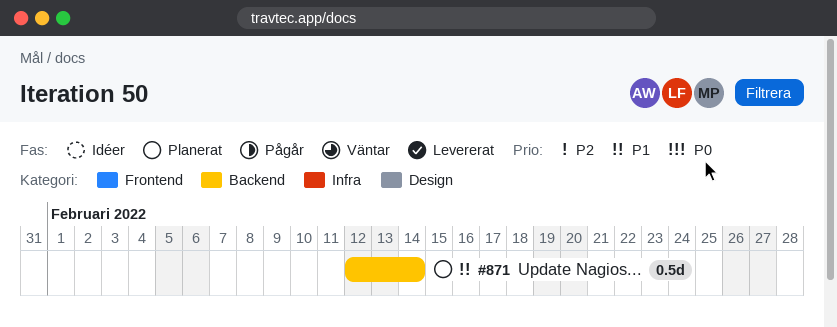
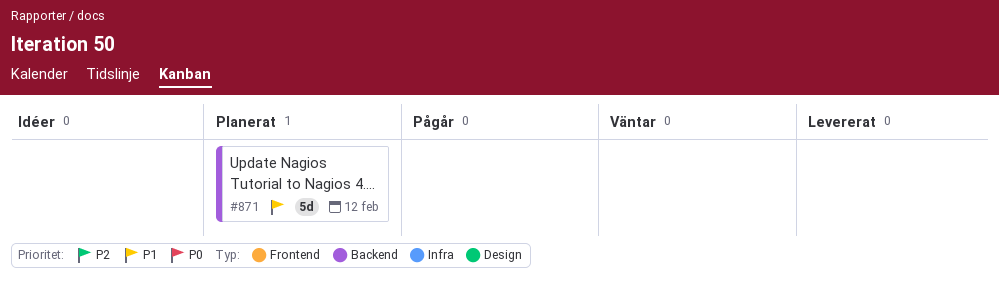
#871, estimate: 0.5d -> 5d
#871, due: Feb 14 -> Feb 12

